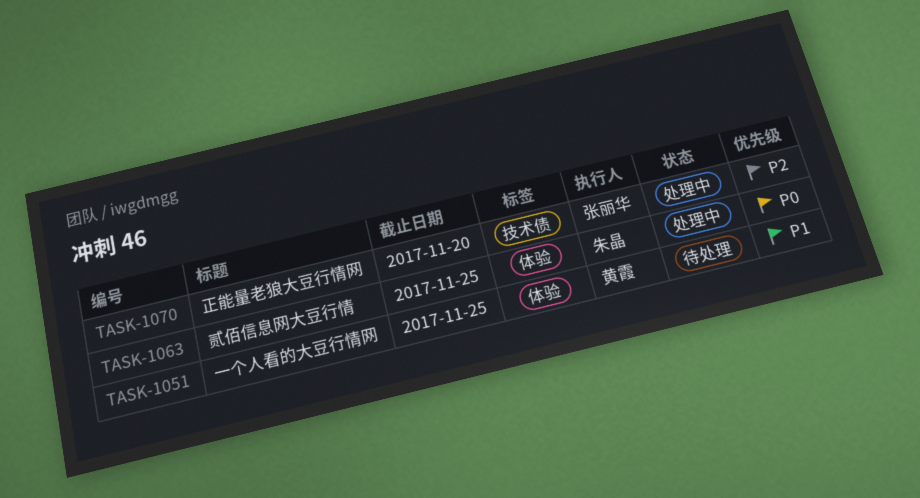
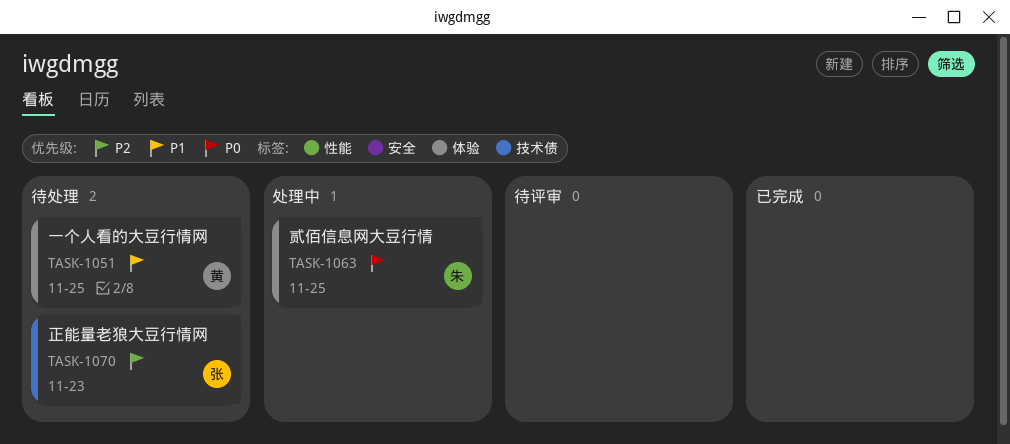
TASK-1070, status: 处理中 -> 待处理
TASK-1070, due: Nov 20 -> Nov 23

